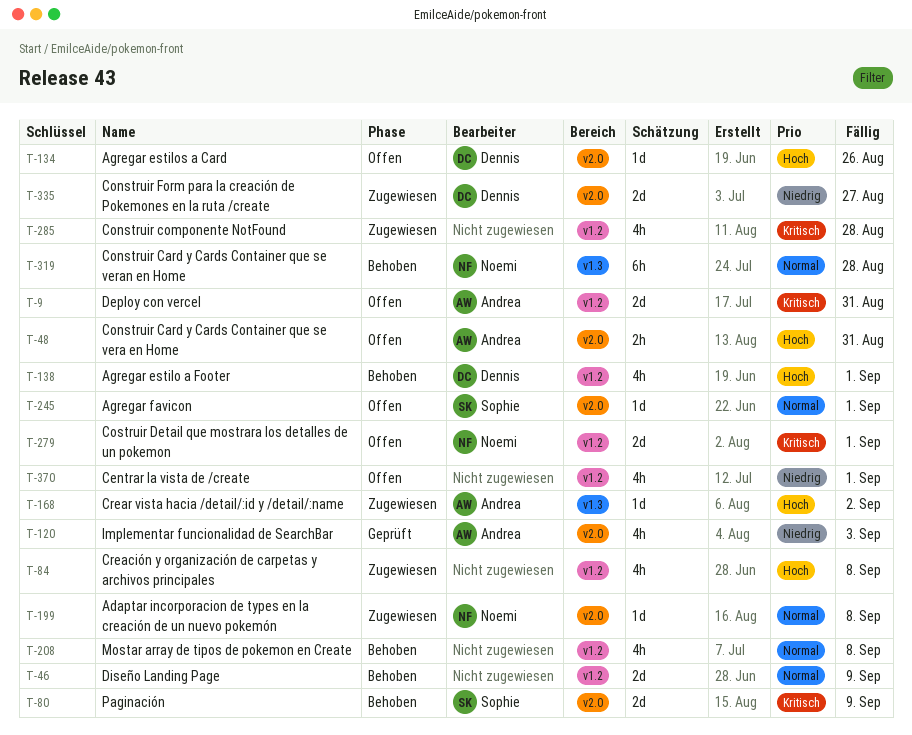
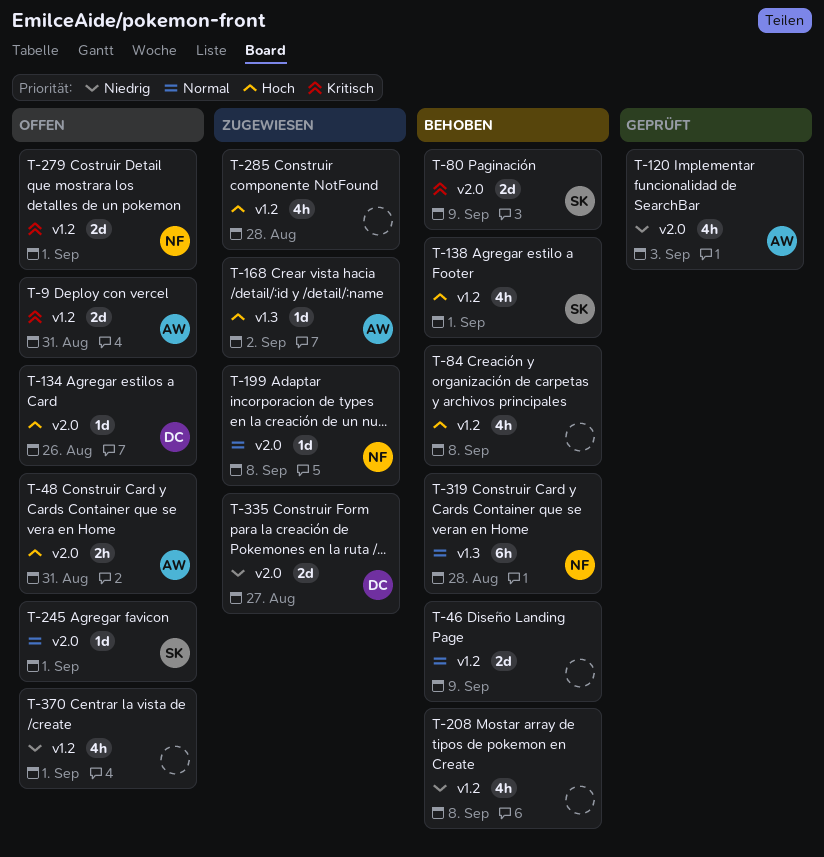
T-84, status: Zugewiesen -> Behoben
T-138, owner: Dennis -> Sophie
T-208, priority: Normal -> Niedrig
T-285, priority: Kritisch -> Hoch

